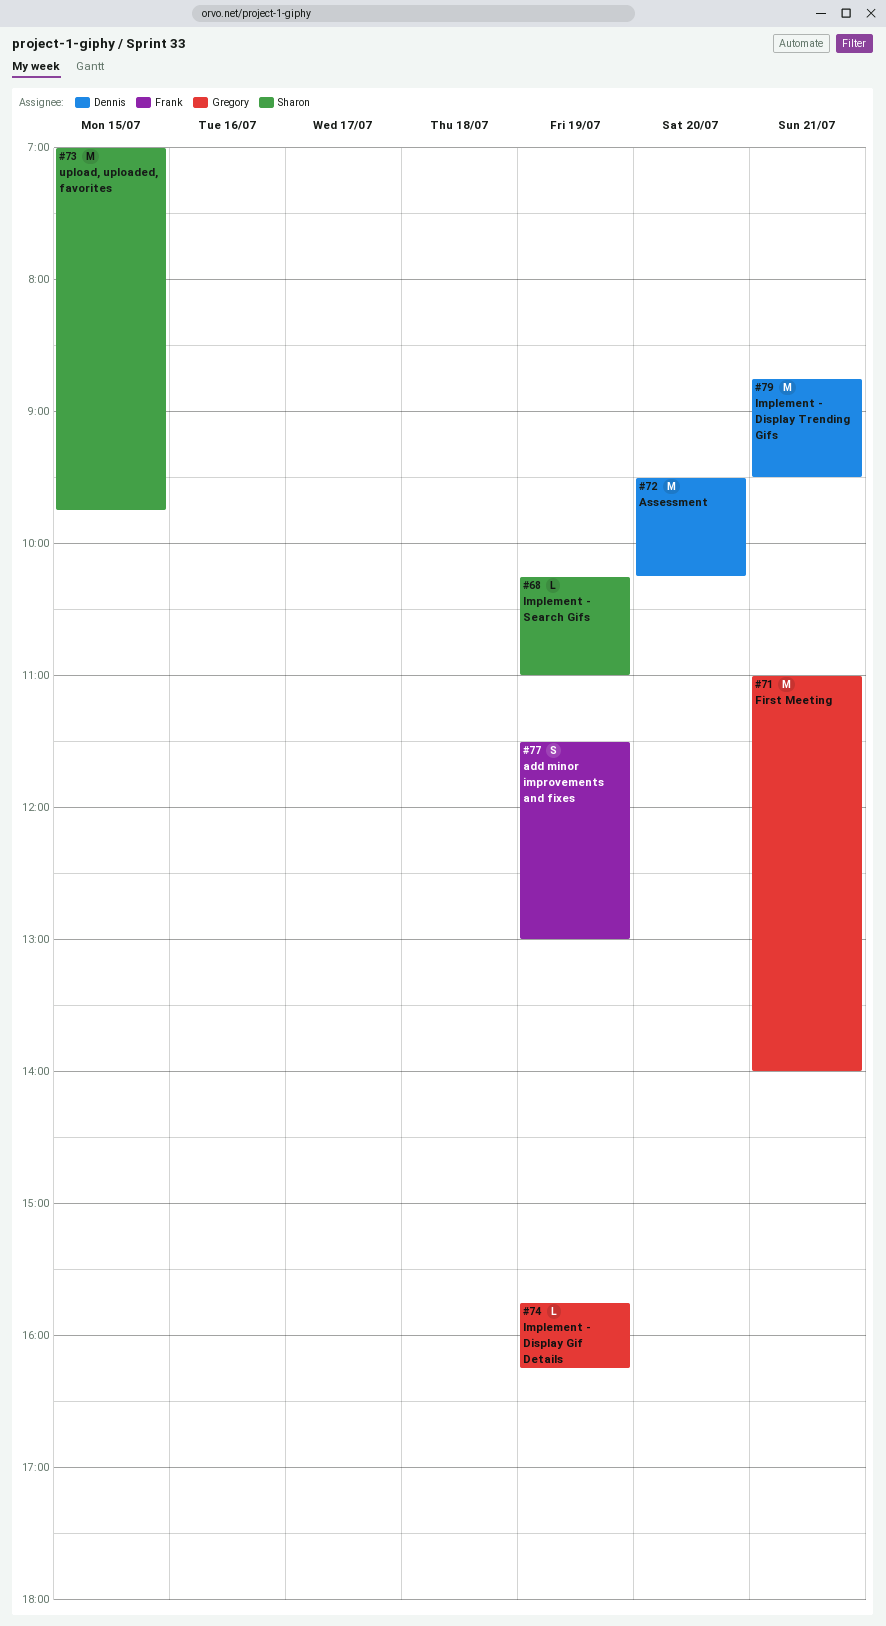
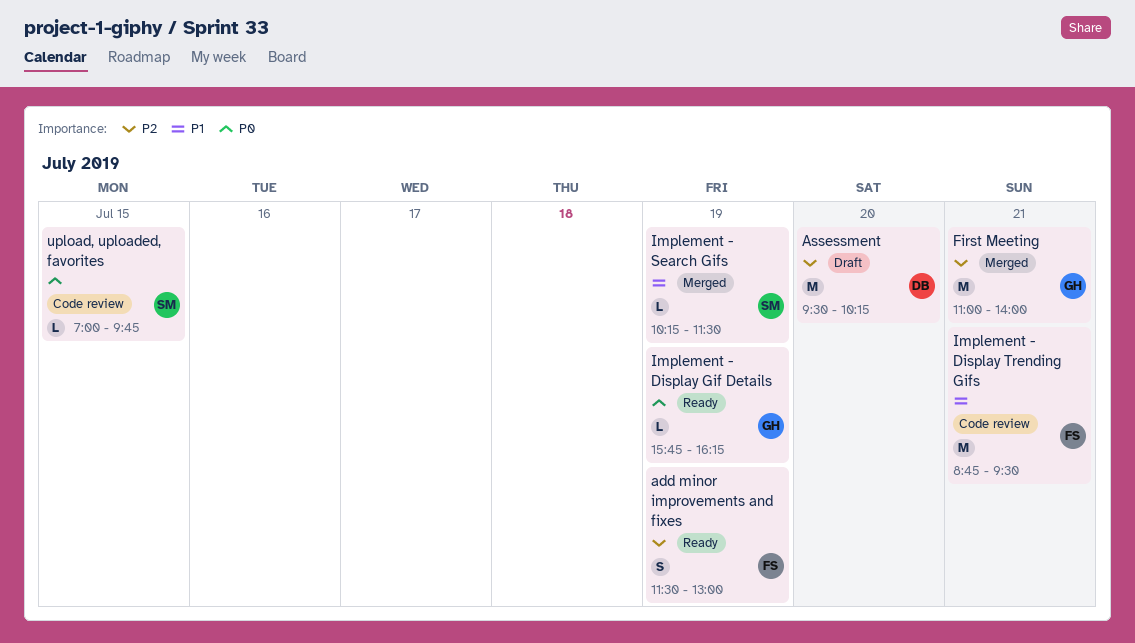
Implement - Display Trending Gifs, owner: Dennis -> Frank
Implement - Search Gifs, ends: 11:00 -> 11:30
upload, uploaded, favorites, estimate: M -> L

